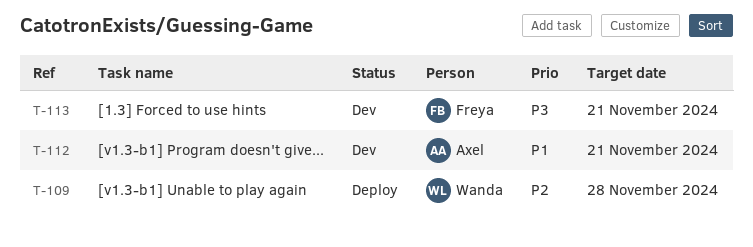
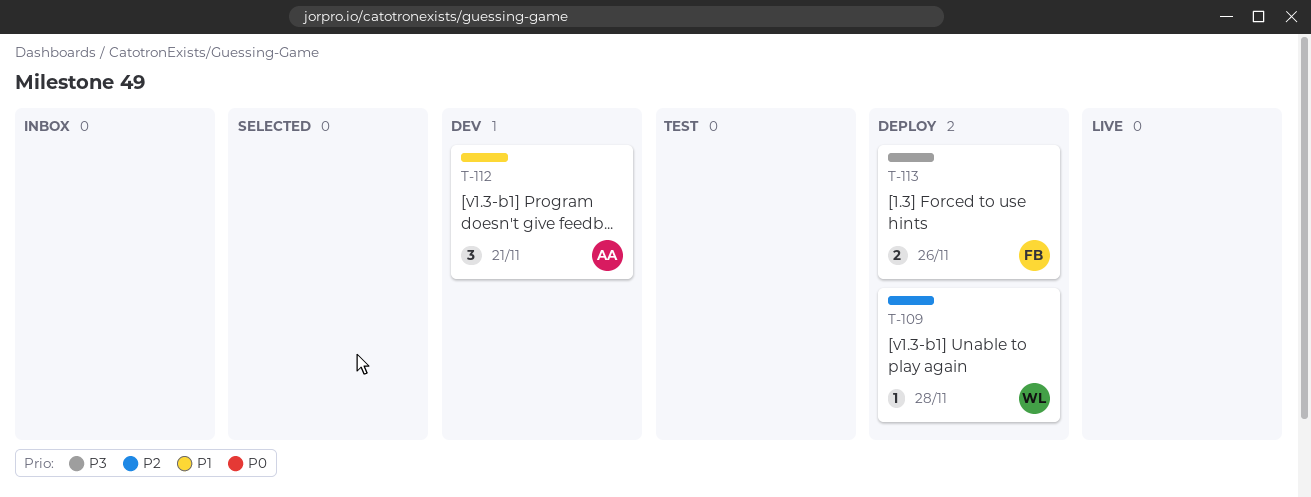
T-113, status: Dev -> Deploy
T-113, due: Nov 21 -> Nov 26

